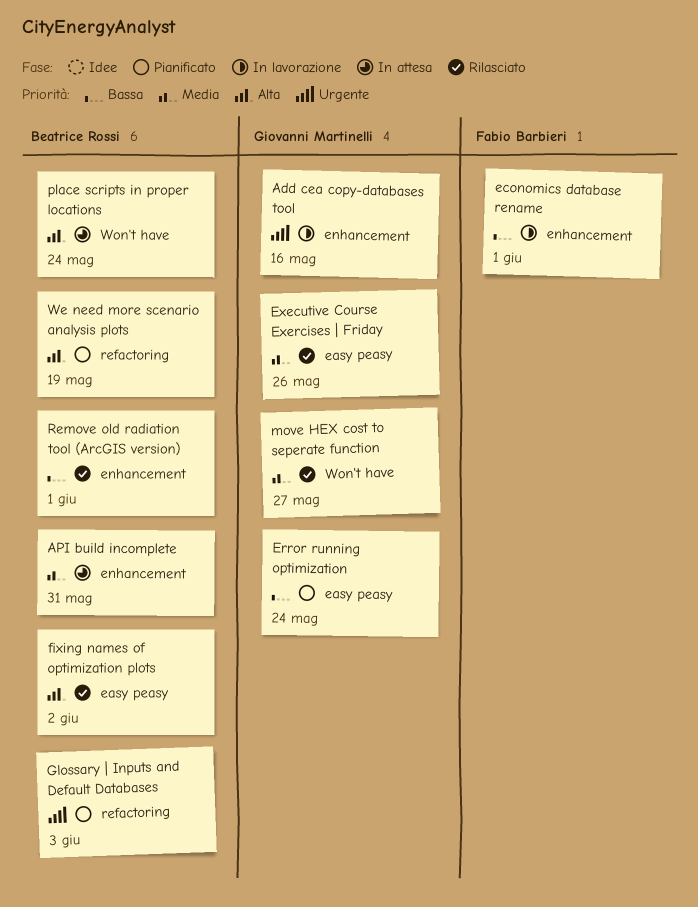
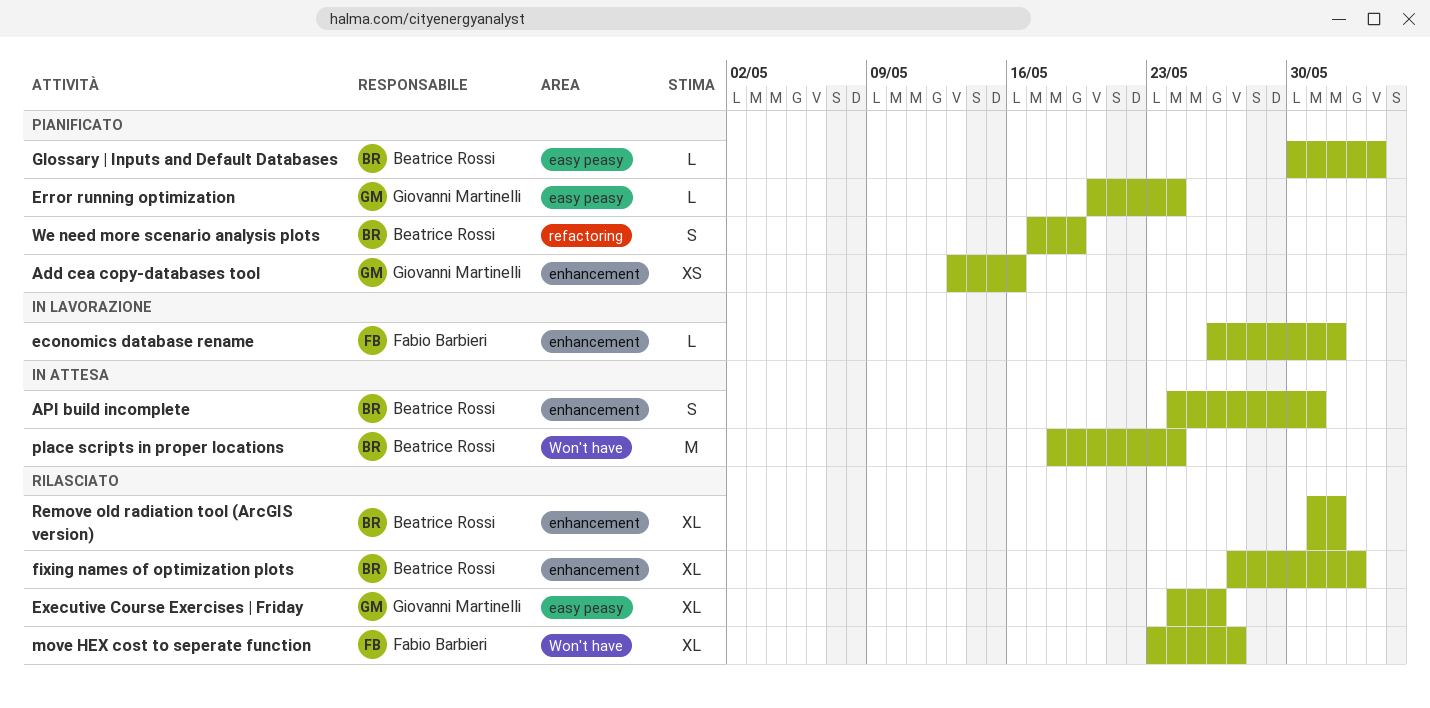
Add cea copy-databases tool, status: In lavorazione -> Pianificato
fixing names of optimization plots, label: easy peasy -> enhancement
Glossary | Inputs and Default Databases, label: refactoring -> easy peasy
move HEX cost to seperate function, owner: Giovanni Martinelli -> Fabio Barbieri

